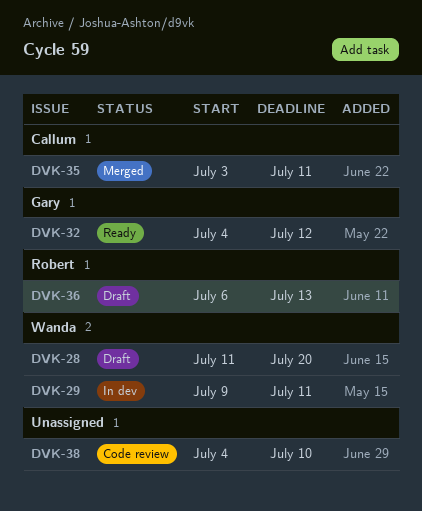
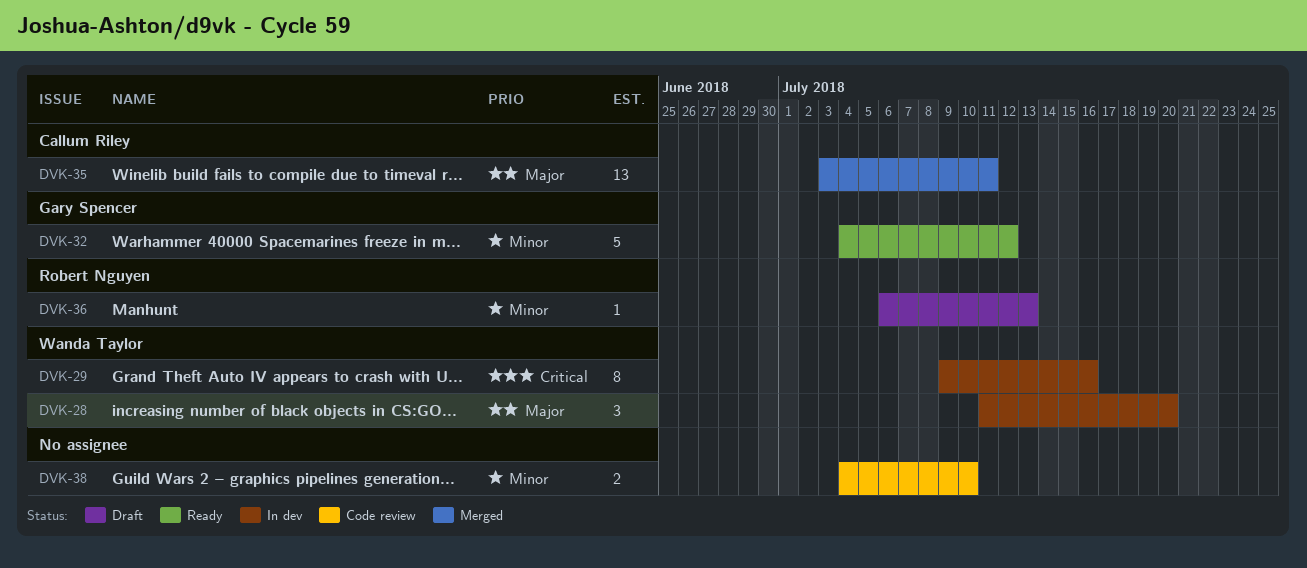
DVK-28, status: Draft -> In dev
DVK-29, due: Jul 11 -> Jul 16

